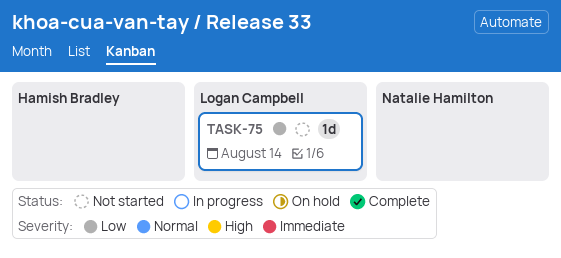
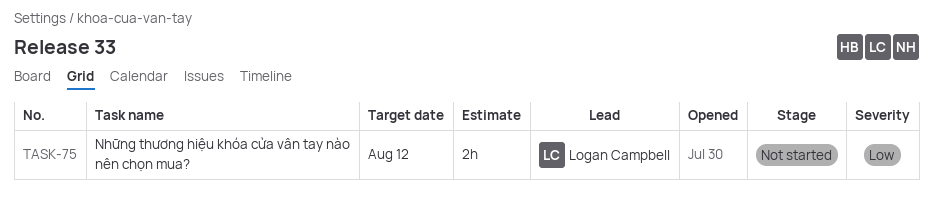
TASK-75, estimate: 1d -> 2h
TASK-75, due: Aug 14 -> Aug 12

